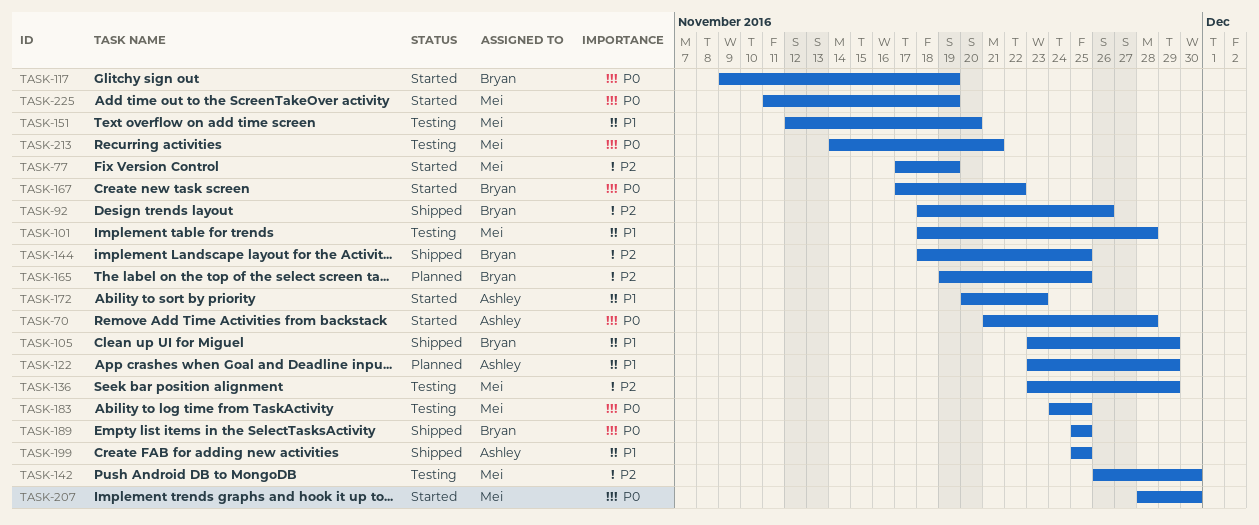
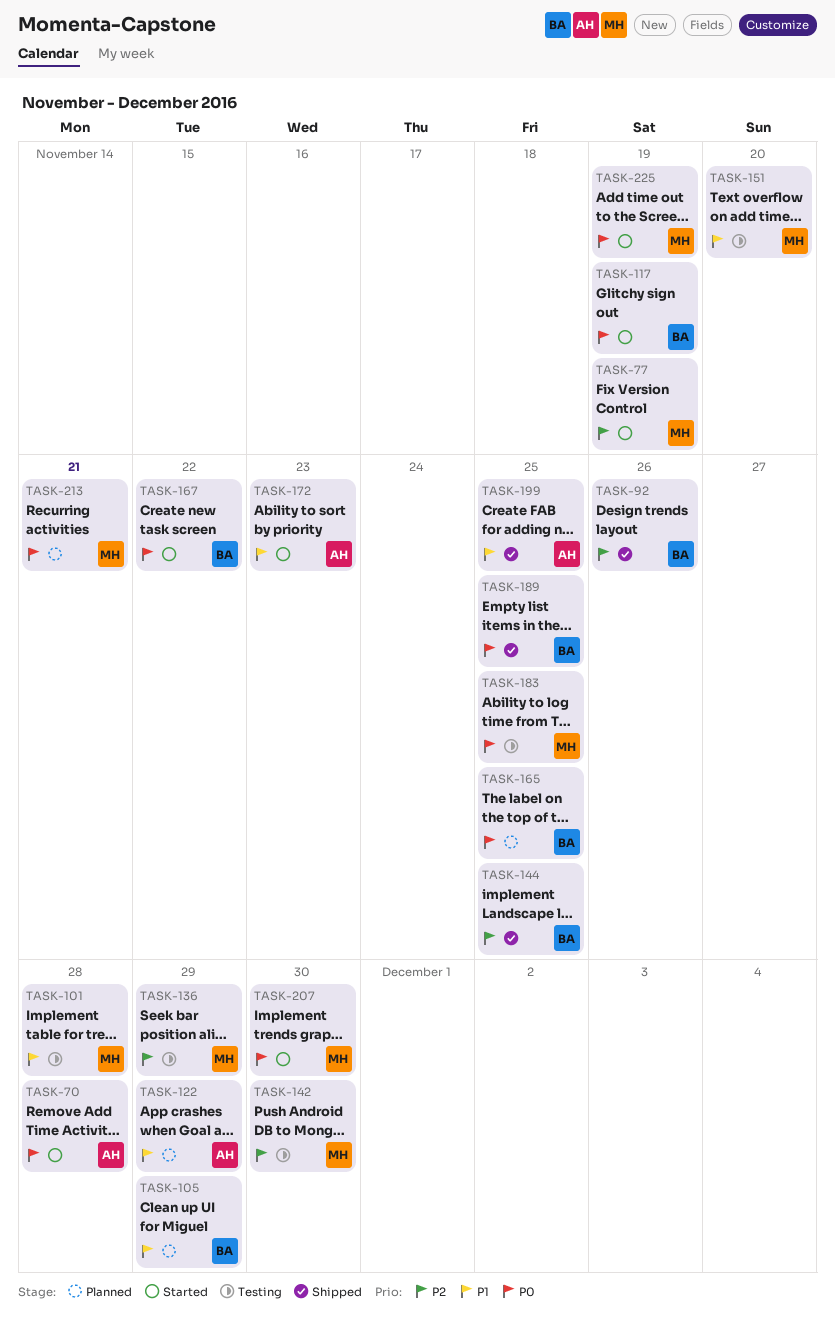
TASK-105, status: Shipped -> Planned
TASK-165, priority: P2 -> P0
TASK-213, status: Testing -> Planned

